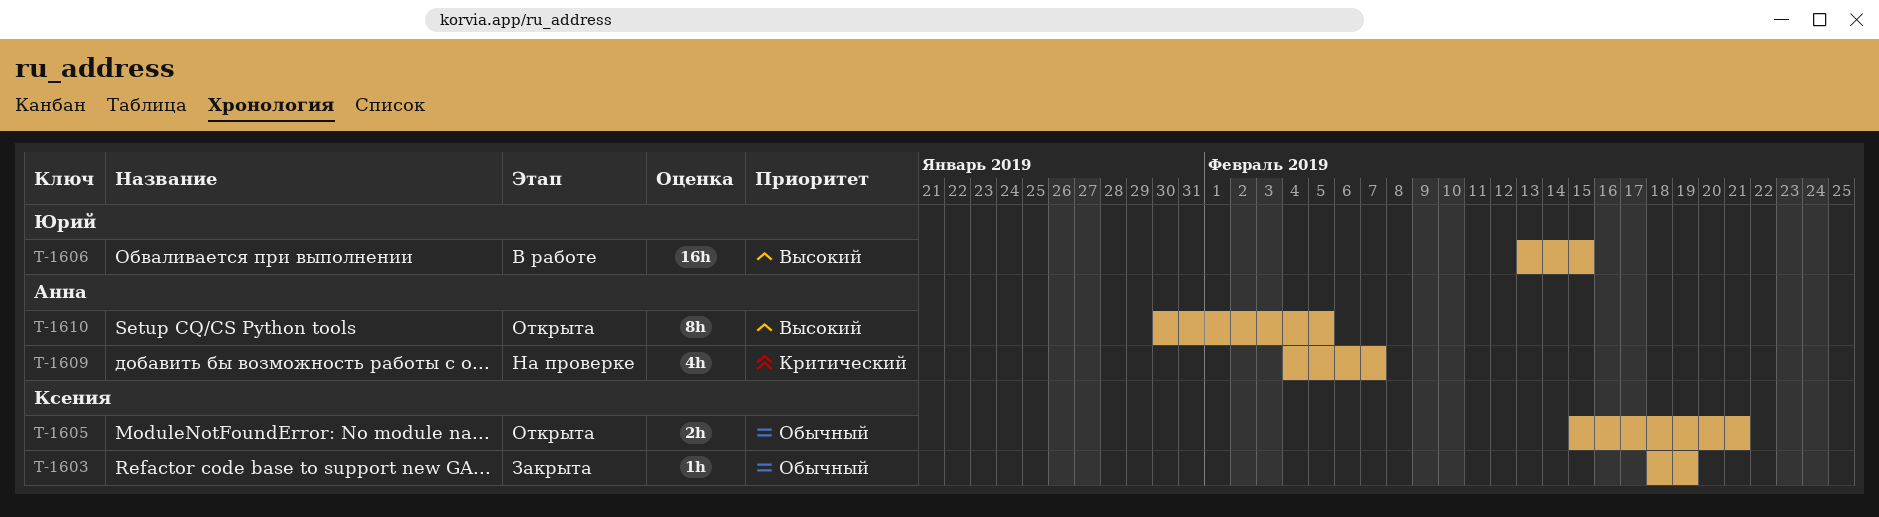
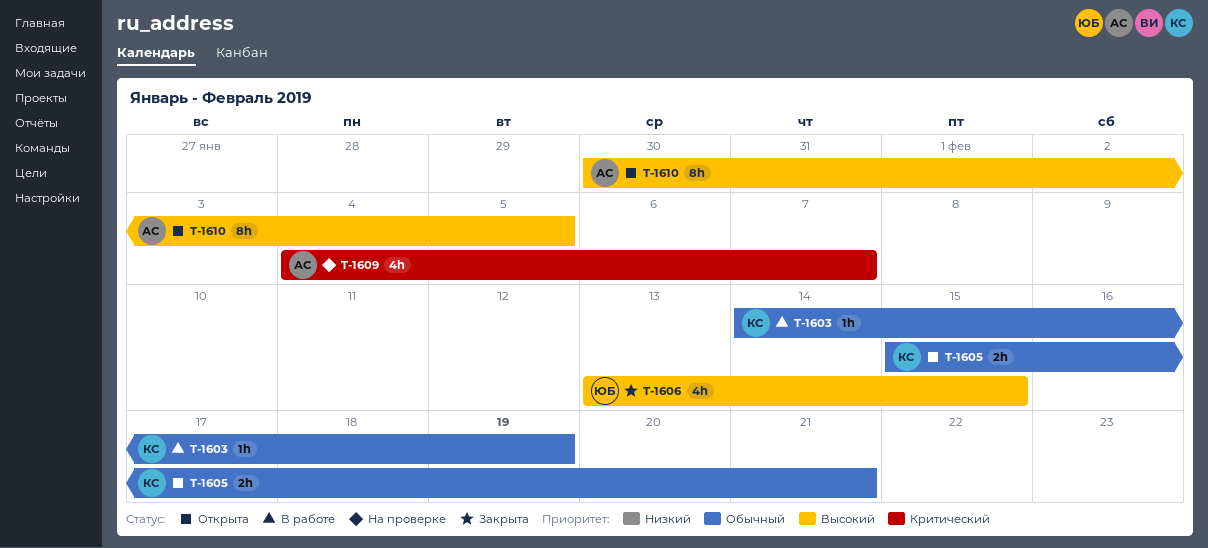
T-1603, status: Закрыта -> В работе
T-1603, start: Feb 18 -> Feb 14
T-1606, status: В работе -> Закрыта
T-1606, estimate: 16h -> 4h

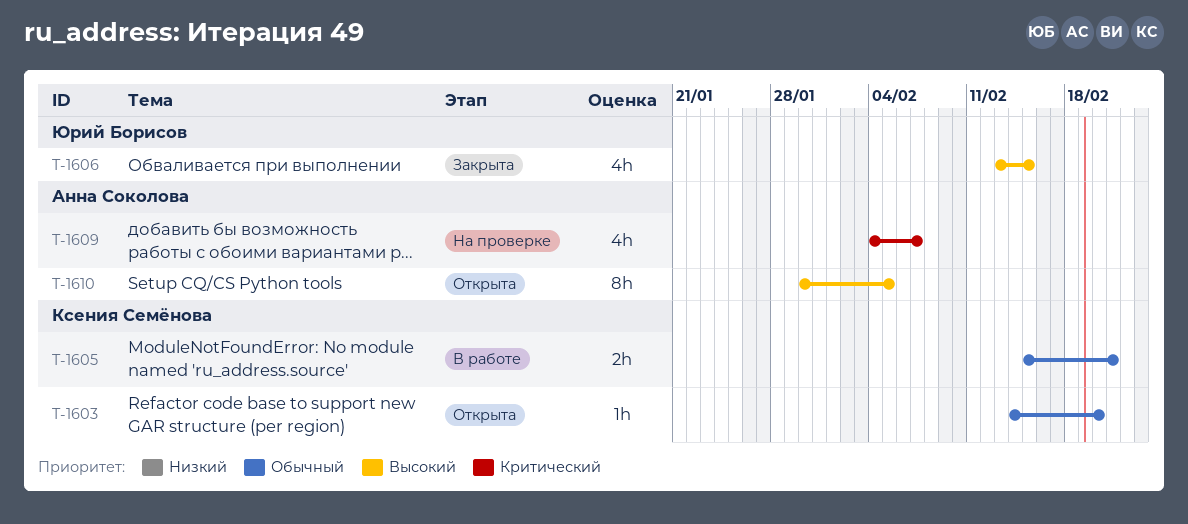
T-1603, status: В работе -> Открыта
T-1603, due: Feb 19 -> Feb 20
T-1605, status: Открыта -> В работе

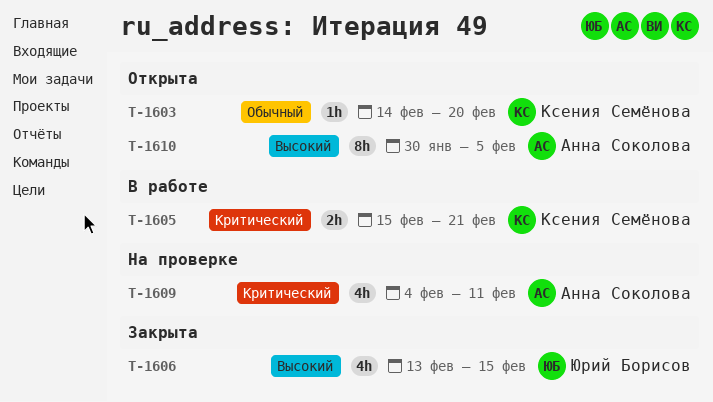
T-1605, priority: Обычный -> Критический
T-1609, due: Feb 7 -> Feb 11

